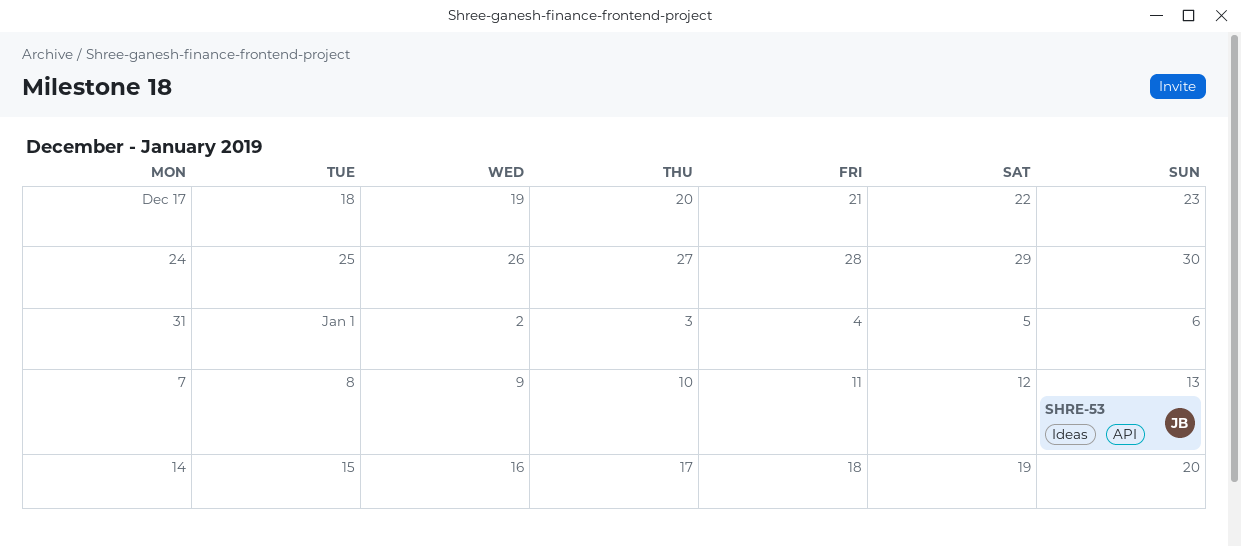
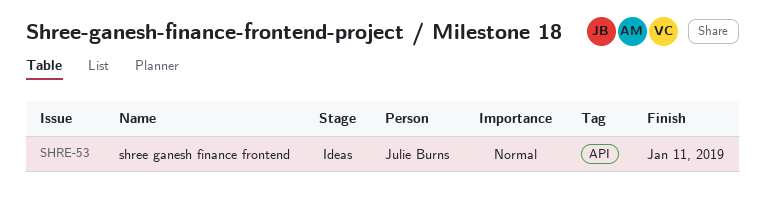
SHRE-53, due: Jan 13 -> Jan 11

